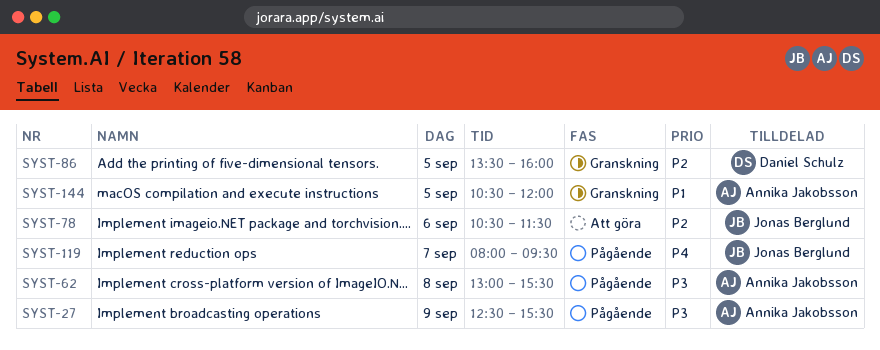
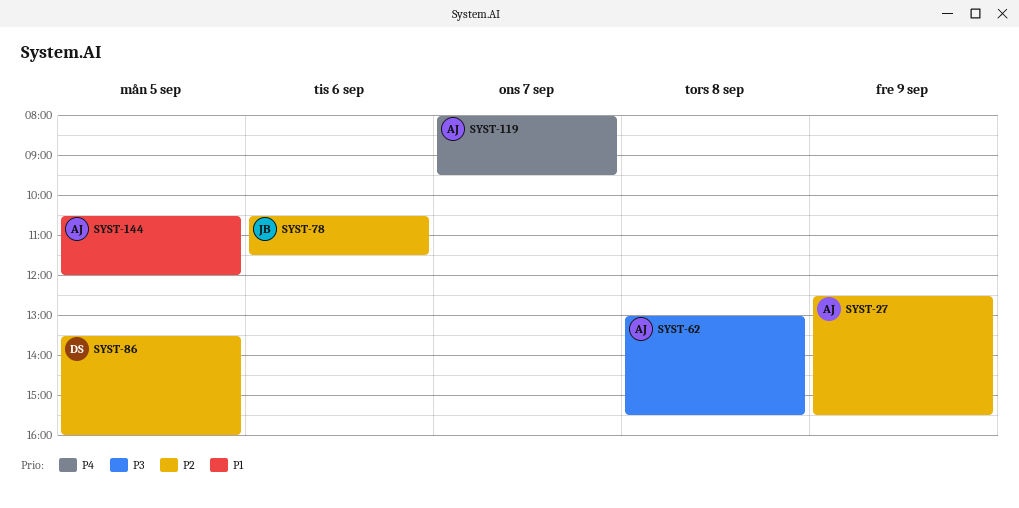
SYST-27, priority: P3 -> P2
SYST-119, owner: Jonas Berglund -> Annika Jakobsson

